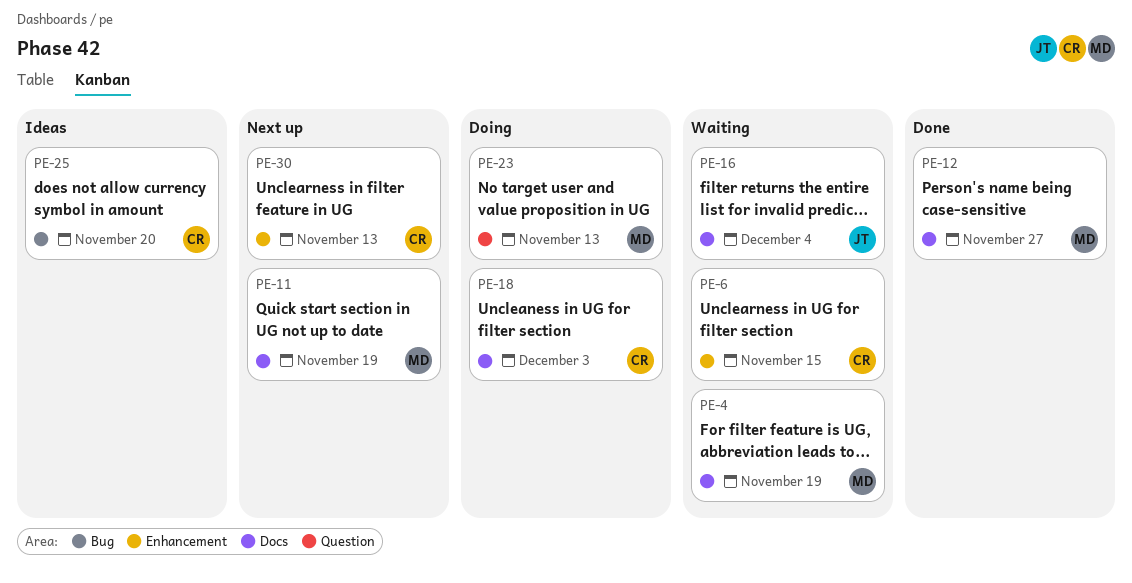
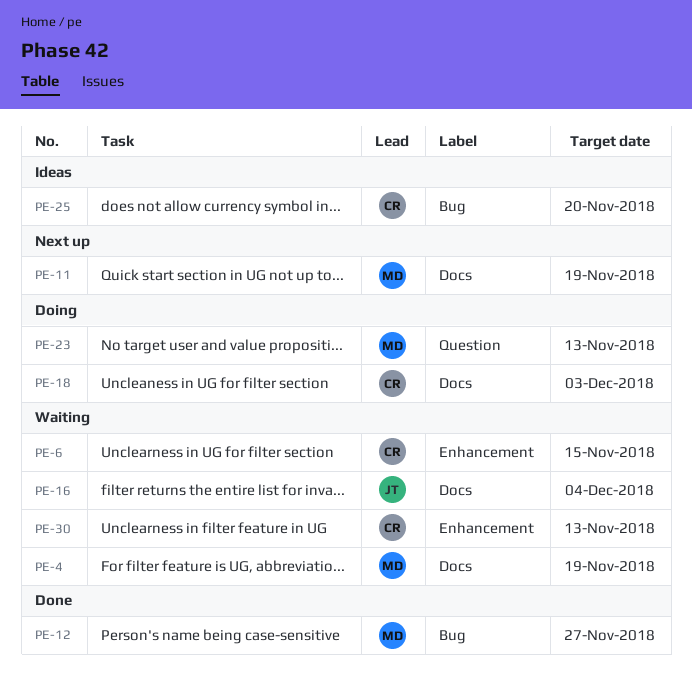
PE-12, label: Docs -> Bug
PE-30, status: Next up -> Waiting

